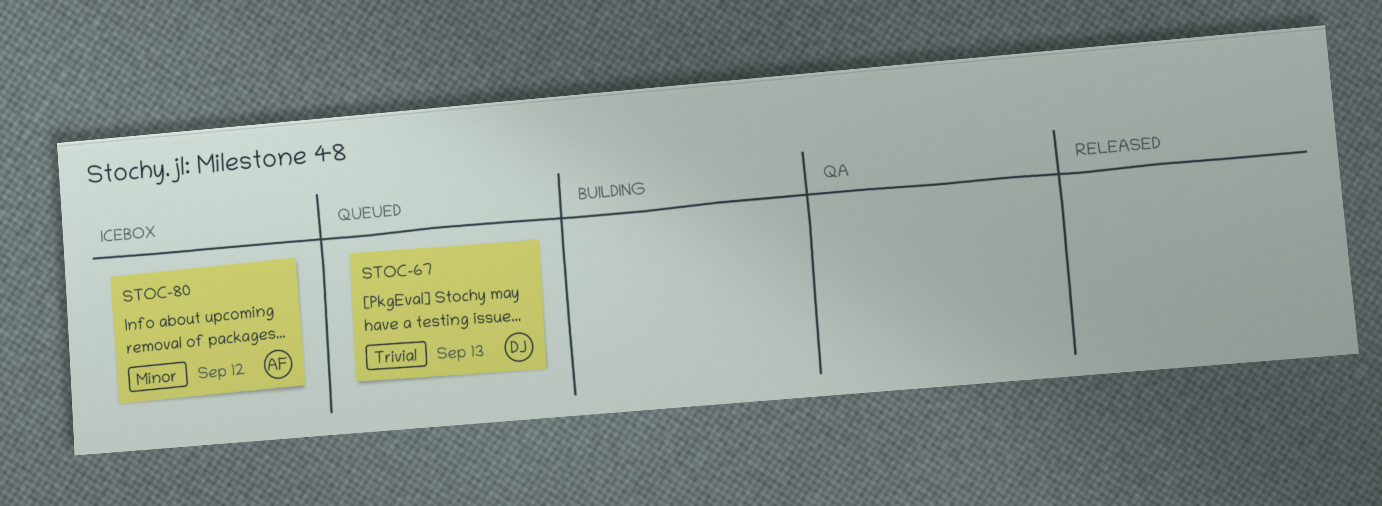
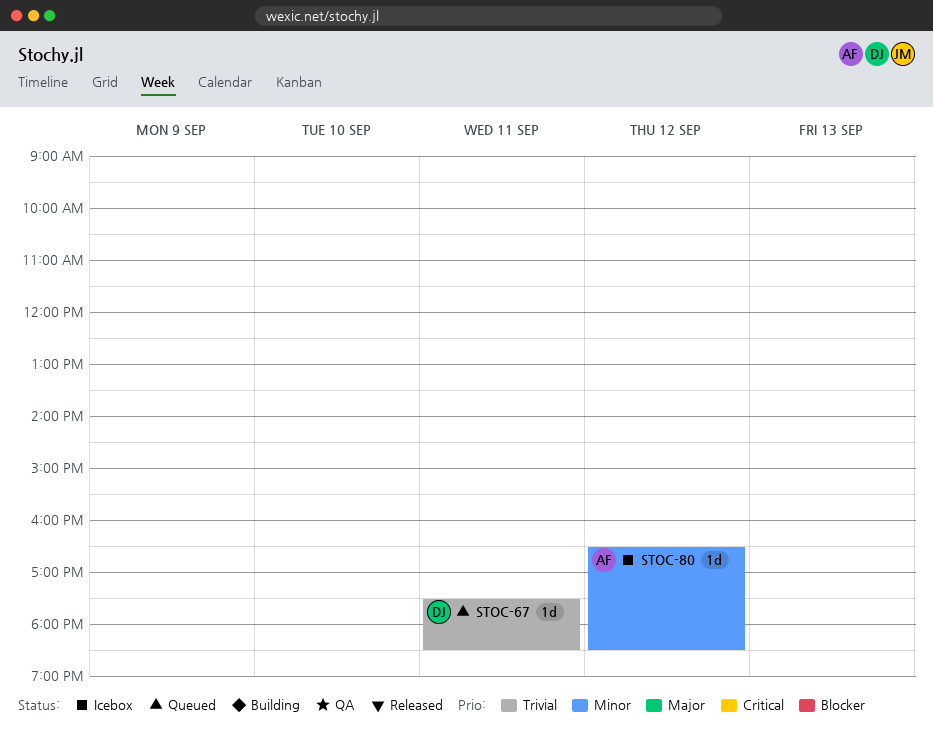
STOC-67, day: Sep 13 -> Sep 11

